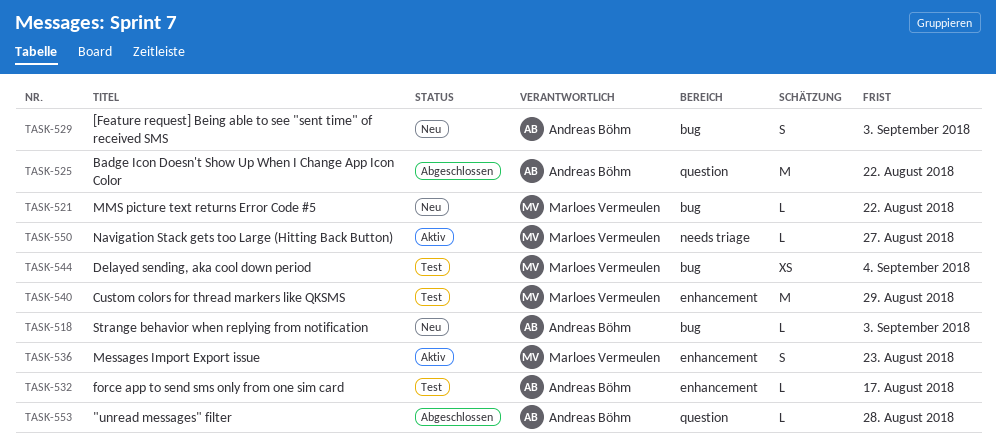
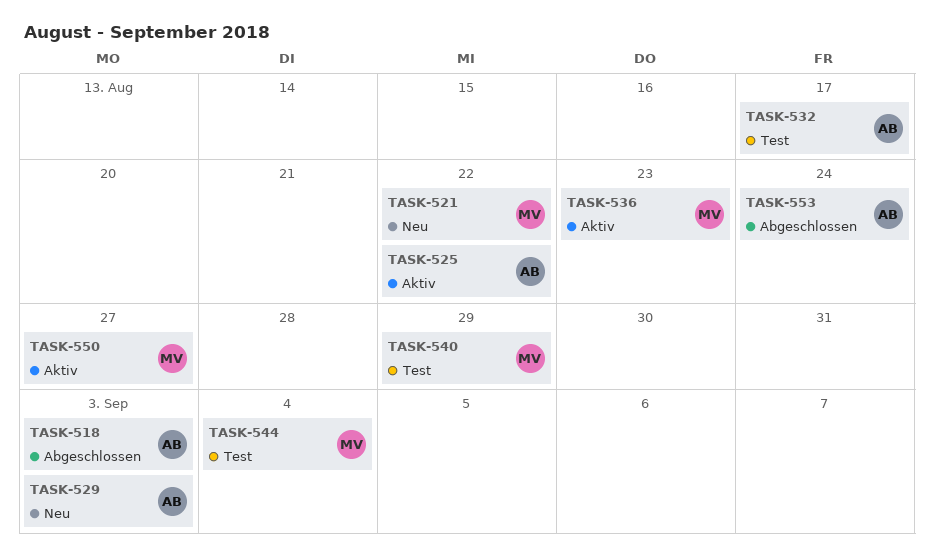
TASK-518, status: Neu -> Abgeschlossen
TASK-525, status: Abgeschlossen -> Aktiv
TASK-553, due: Aug 28 -> Aug 24

